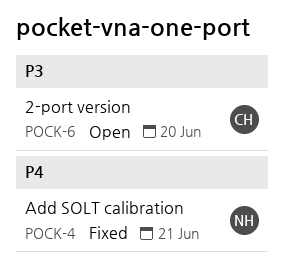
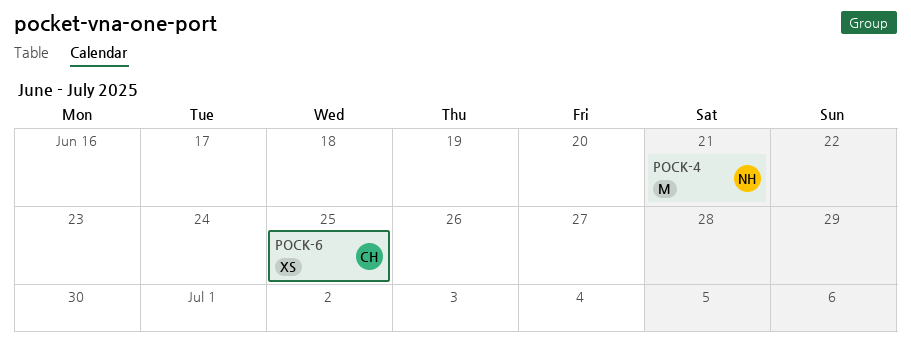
POCK-6, due: Jun 20 -> Jun 25

